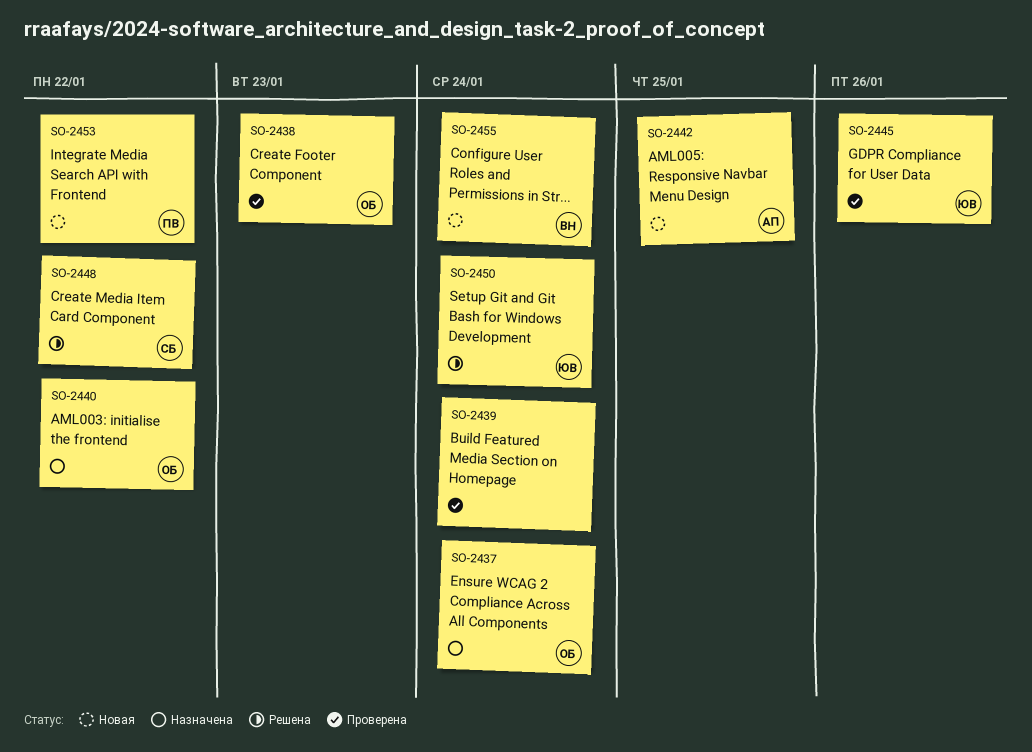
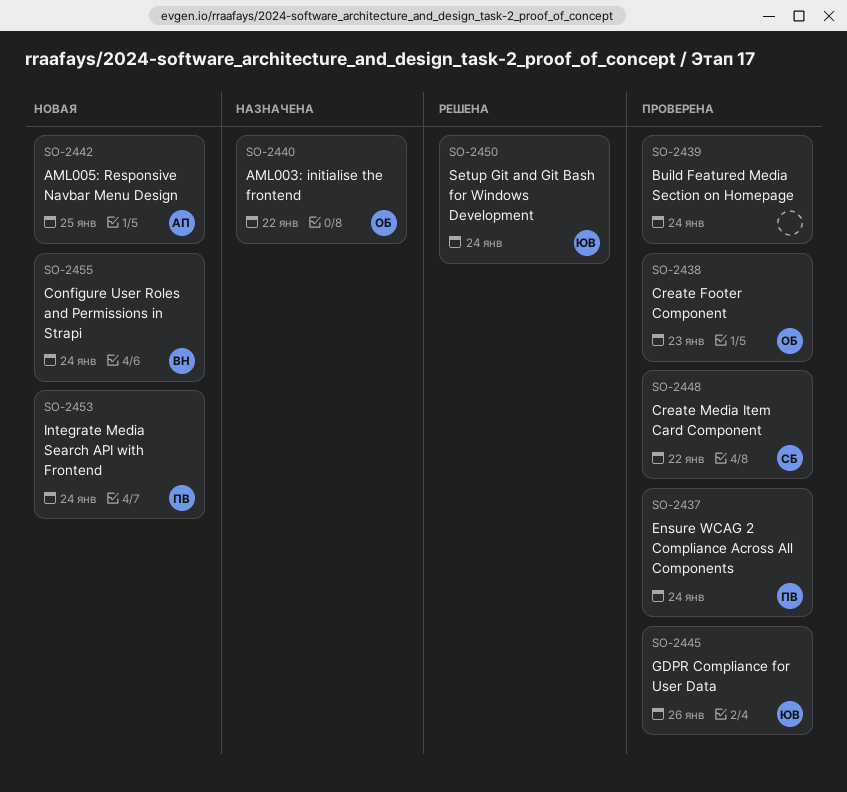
SO-2437, status: Назначена -> Проверена
SO-2437, owner: ОБ -> ПВ
SO-2448, status: Решена -> Проверена
SO-2453, due: Jan 22 -> Jan 24

